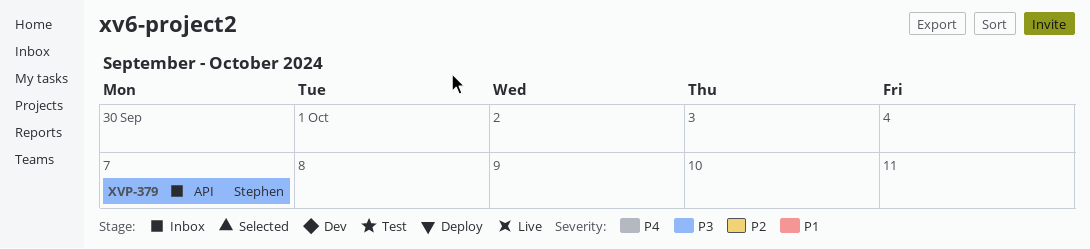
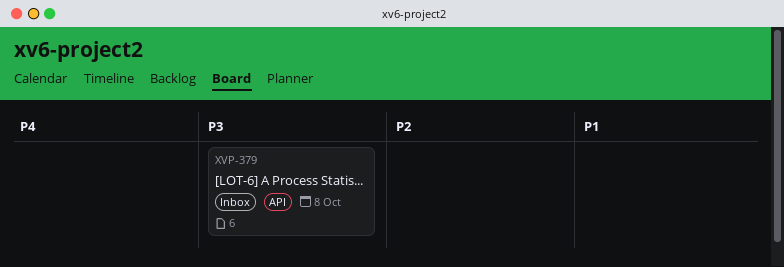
XVP-379, due: Oct 7 -> Oct 8

